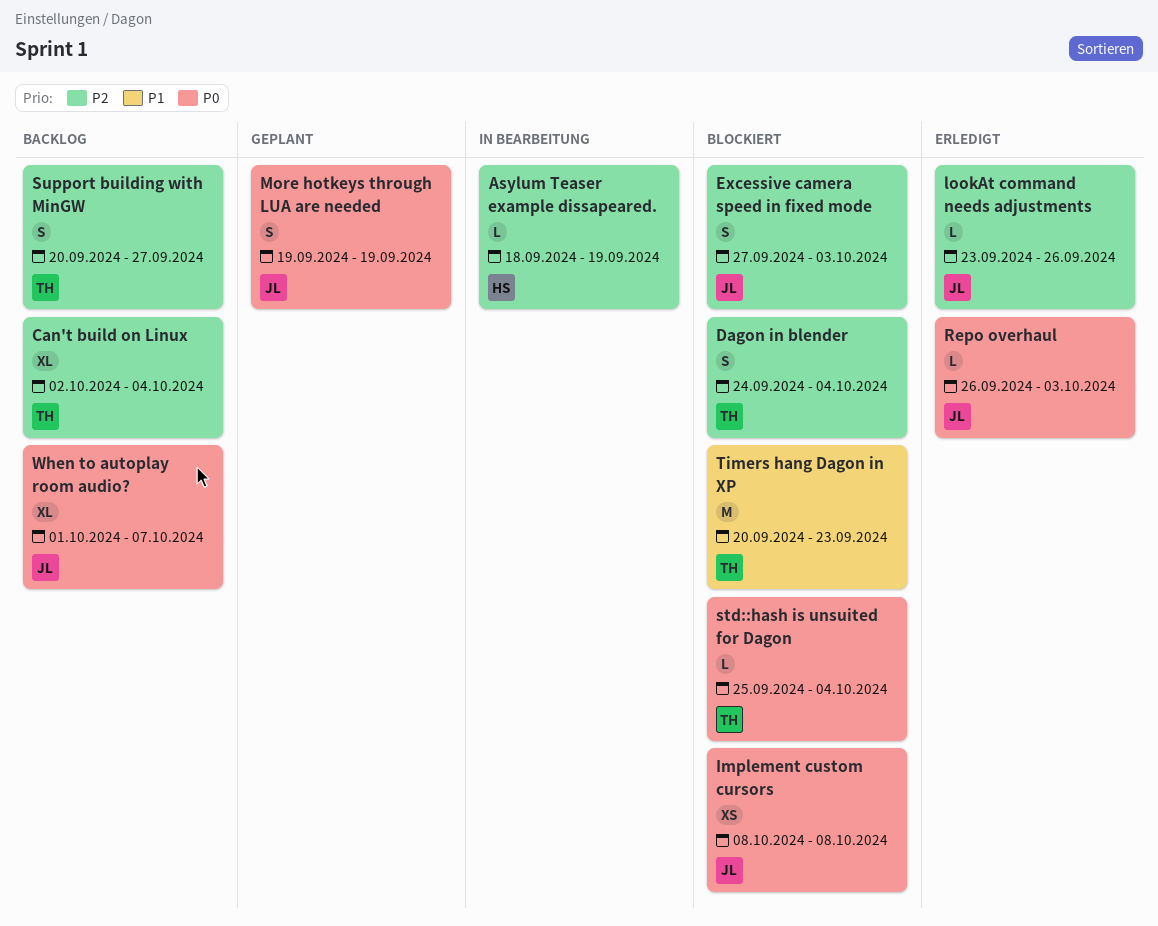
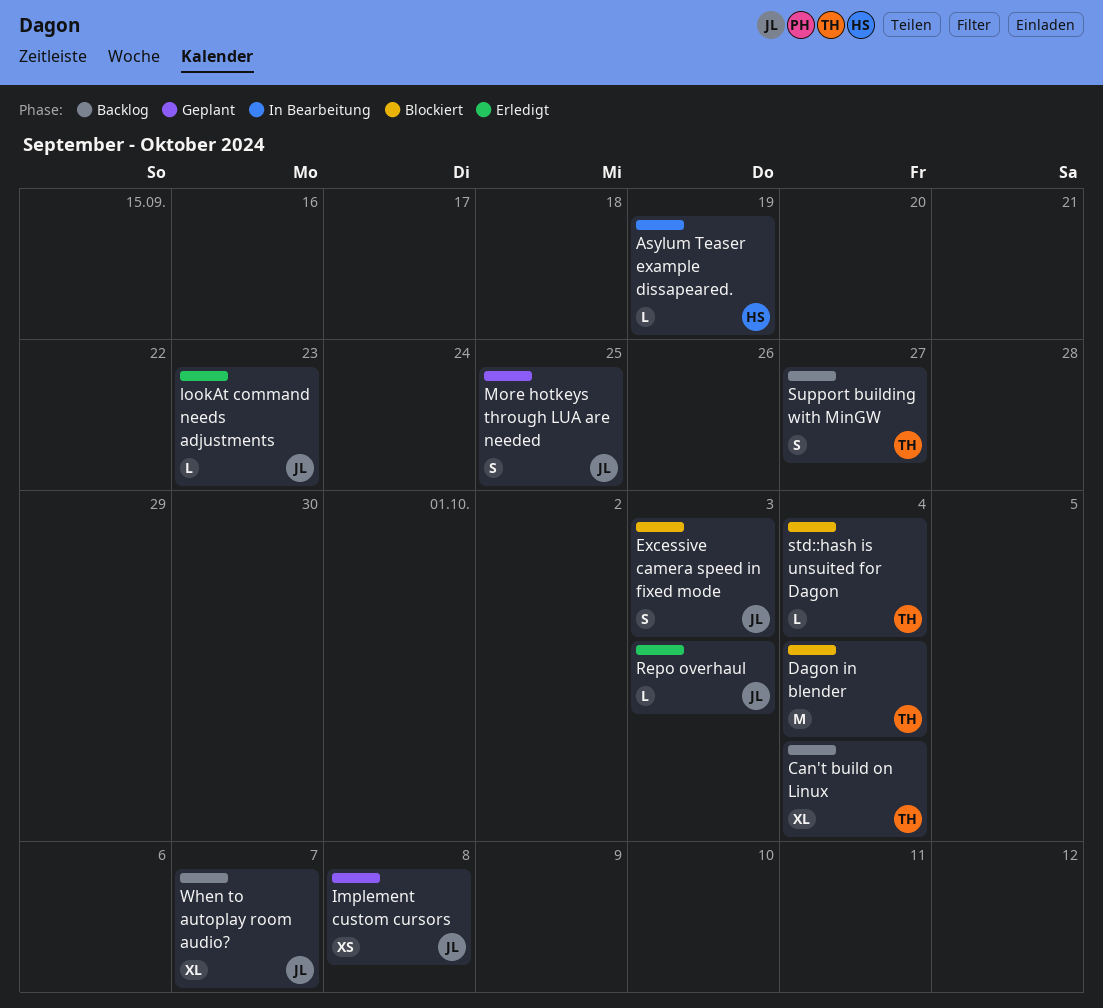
Dagon in blender, estimate: S -> M
Implement custom cursors, status: Blockiert -> Geplant
lookAt command needs adjustments, due: Sep 26 -> Sep 23
More hotkeys through LUA are needed, due: Sep 19 -> Sep 25
Timers hang Dagon in XP: present -> none

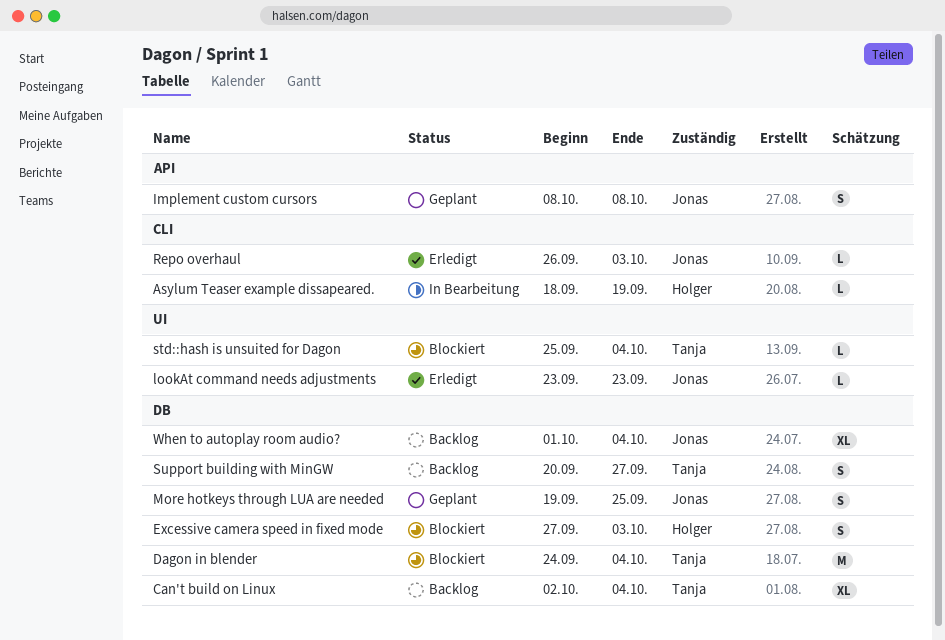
Excessive camera speed in fixed mode, owner: Jonas -> Holger
Implement custom cursors, estimate: XS -> S
When to autoplay room audio?, due: Oct 7 -> Oct 4

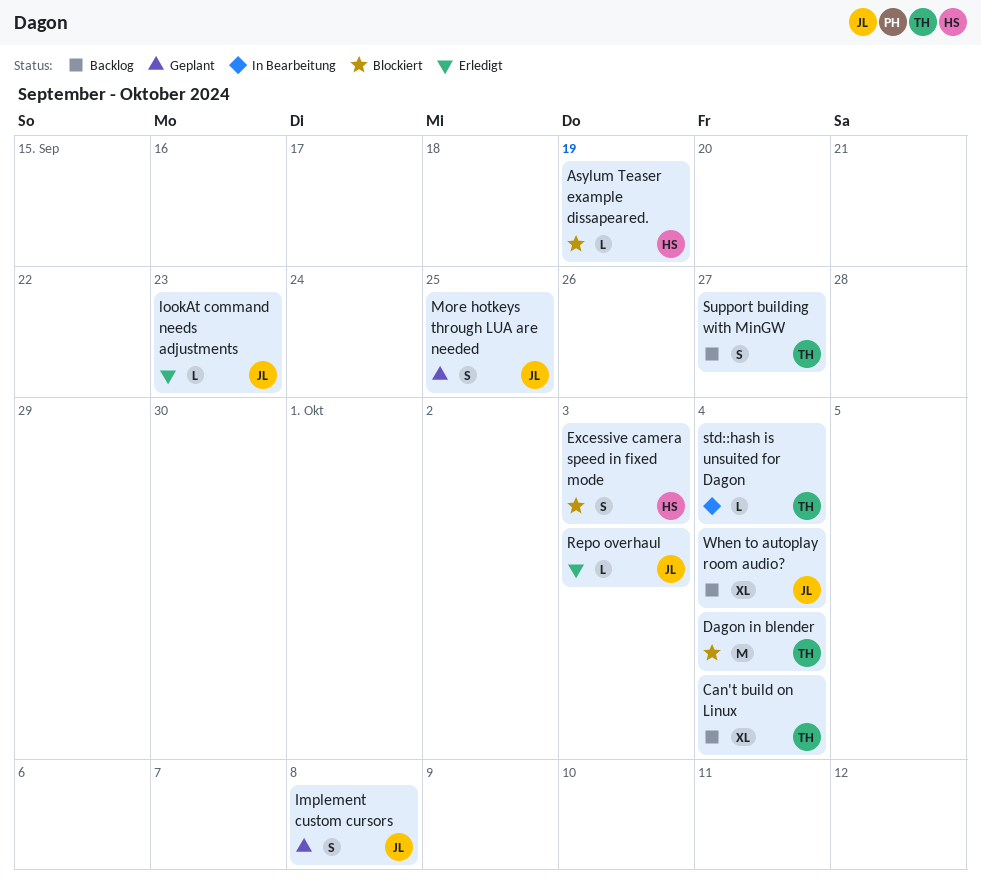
Asylum Teaser example dissapeared., status: In Bearbeitung -> Blockiert
std::hash is unsuited for Dagon, status: Blockiert -> In Bearbeitung

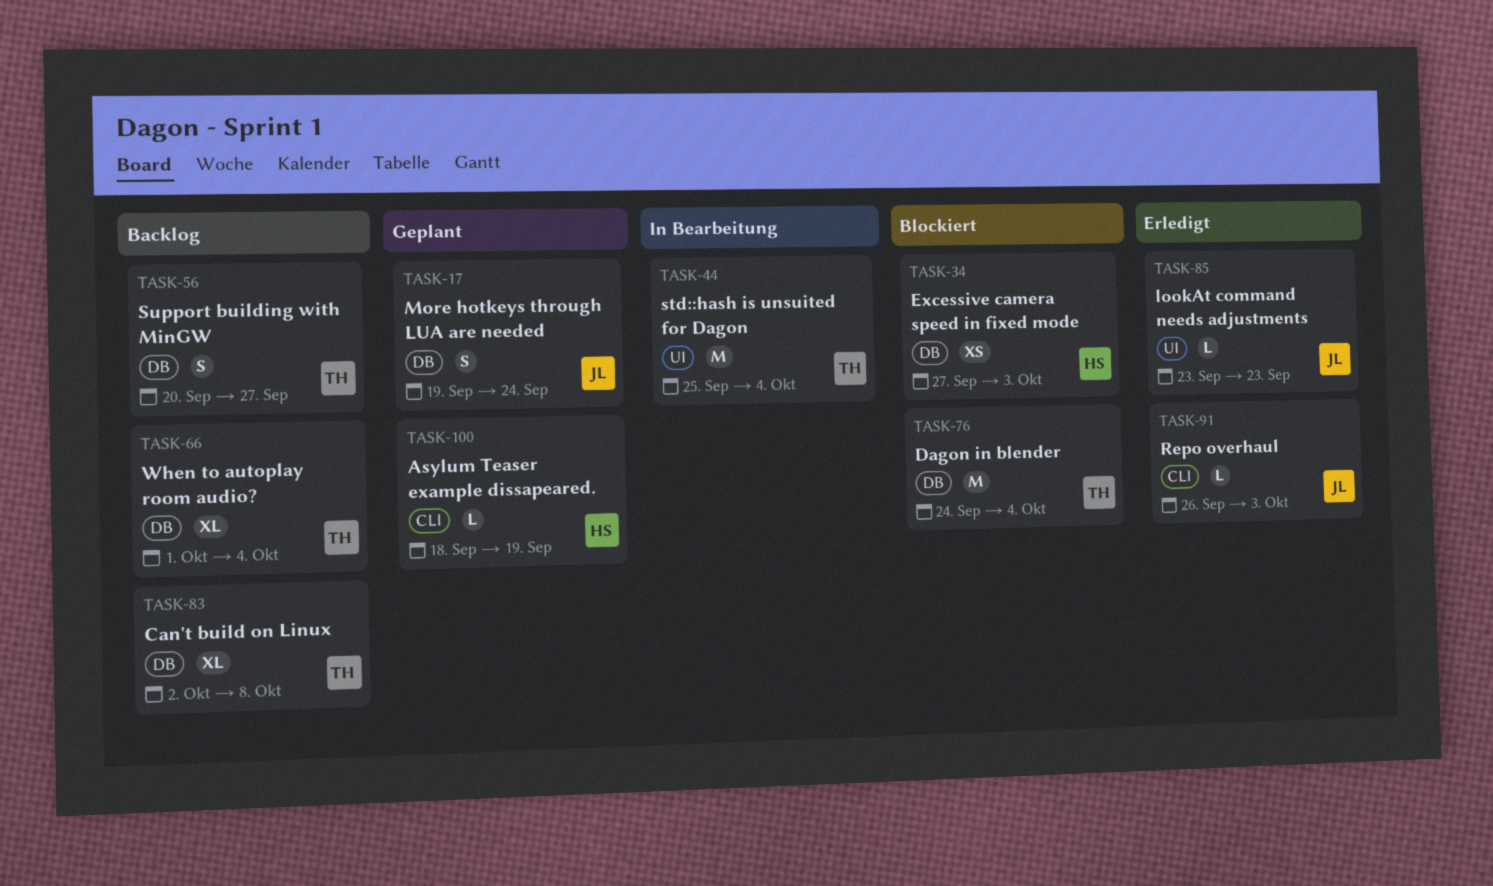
Asylum Teaser example dissapeared., status: Blockiert -> Geplant
Can't build on Linux, due: Oct 4 -> Oct 8
Excessive camera speed in fixed mode, estimate: S -> XS
Implement custom cursors: present -> none
More hotkeys through LUA are needed, due: Sep 25 -> Sep 24
std::hash is unsuited for Dagon, estimate: L -> M
When to autoplay room audio?, owner: JL -> TH

